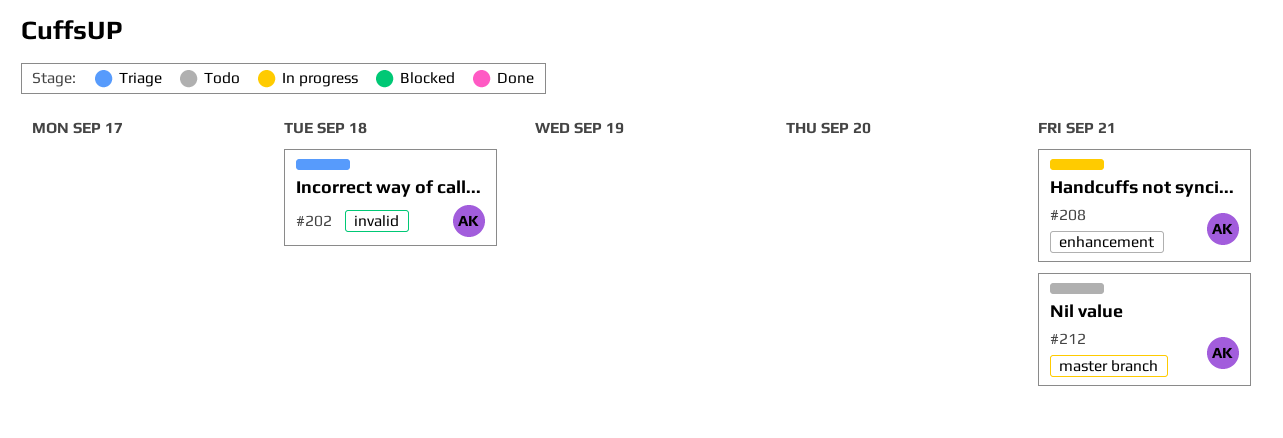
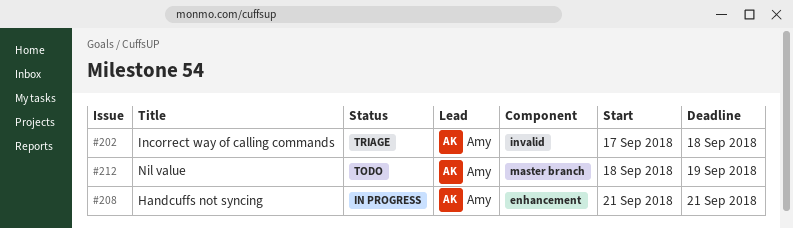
#212, due: Sep 21 -> Sep 19

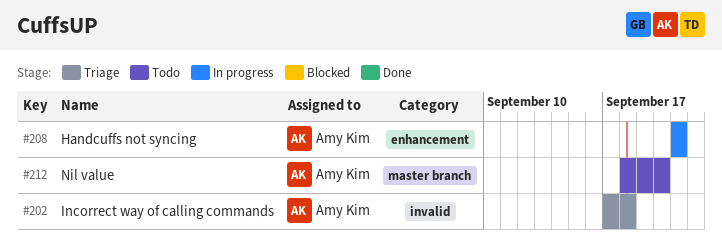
#212, due: Sep 19 -> Sep 20

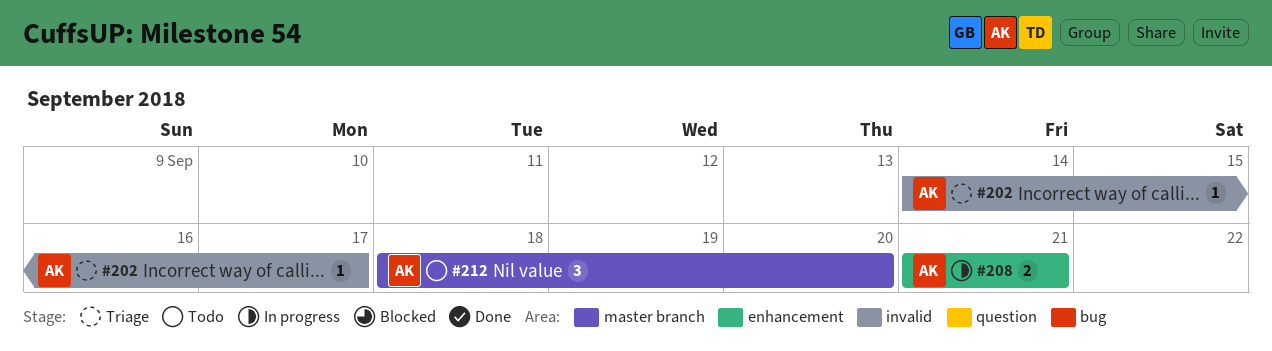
#202, start: Sep 17 -> Sep 14
#202, due: Sep 18 -> Sep 17

